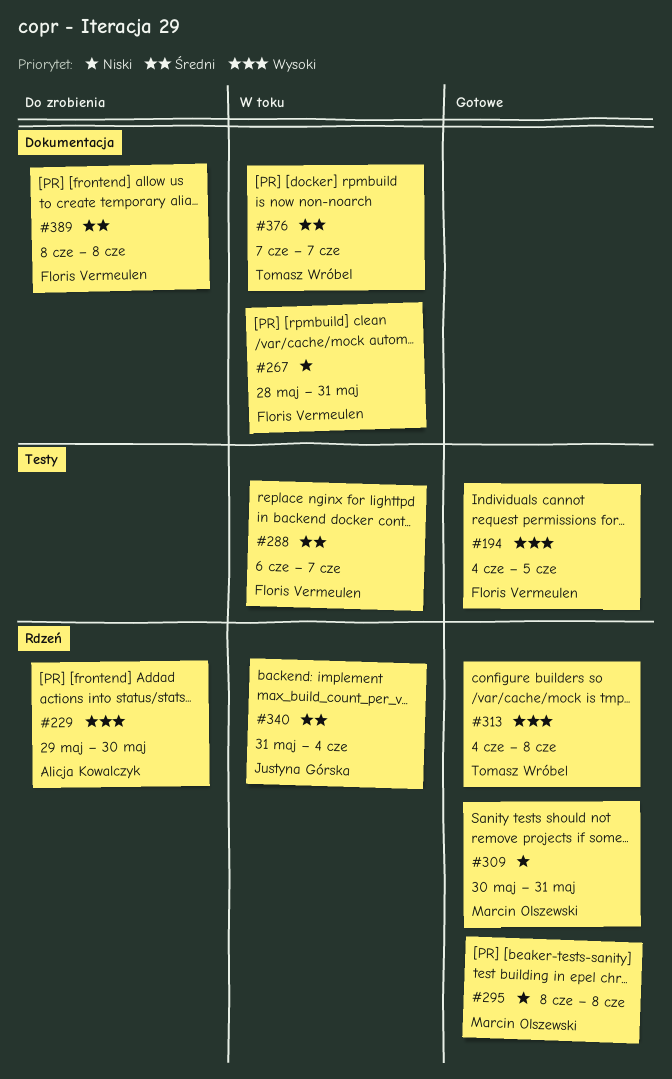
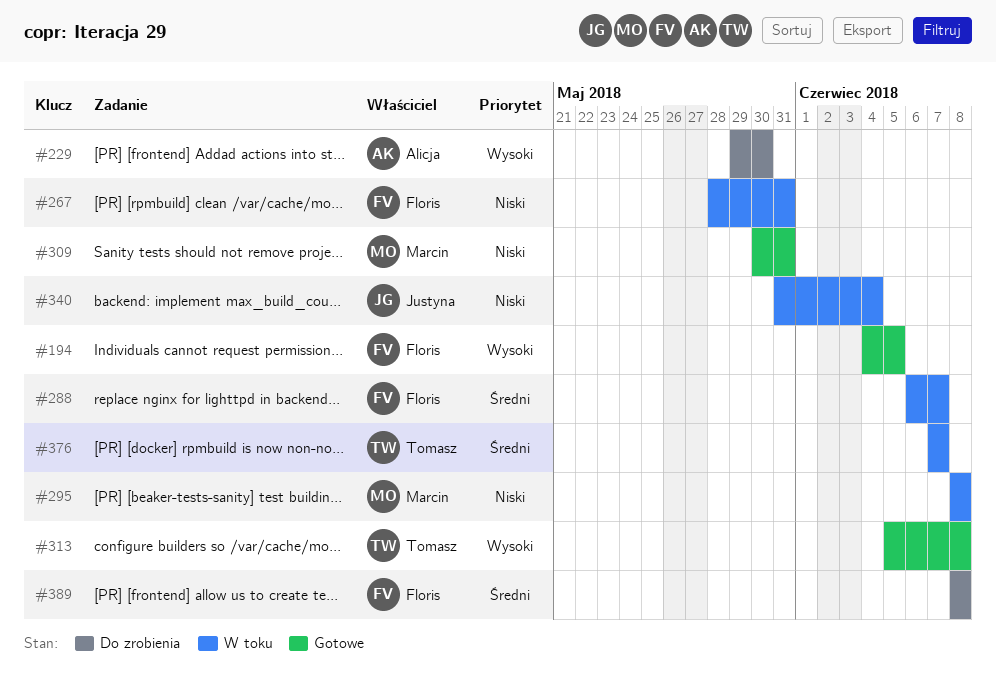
#295, status: Gotowe -> W toku
#313, start: Jun 4 -> Jun 5
#340, priority: Średni -> Niski

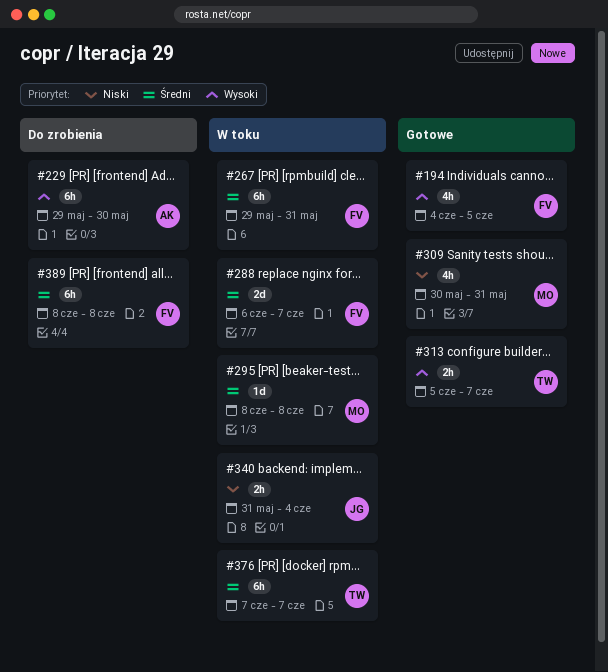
#267, priority: Niski -> Średni
#267, start: May 28 -> May 29
#295, priority: Niski -> Średni
#313, due: Jun 8 -> Jun 7

